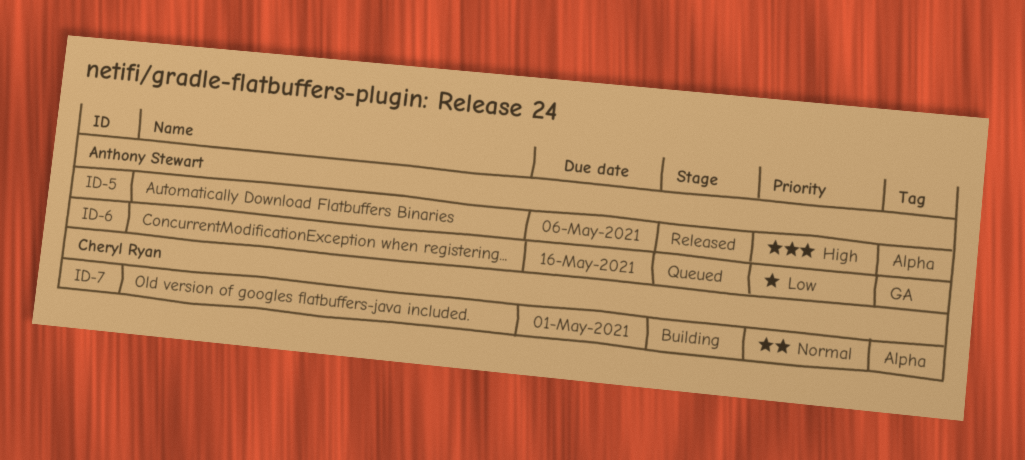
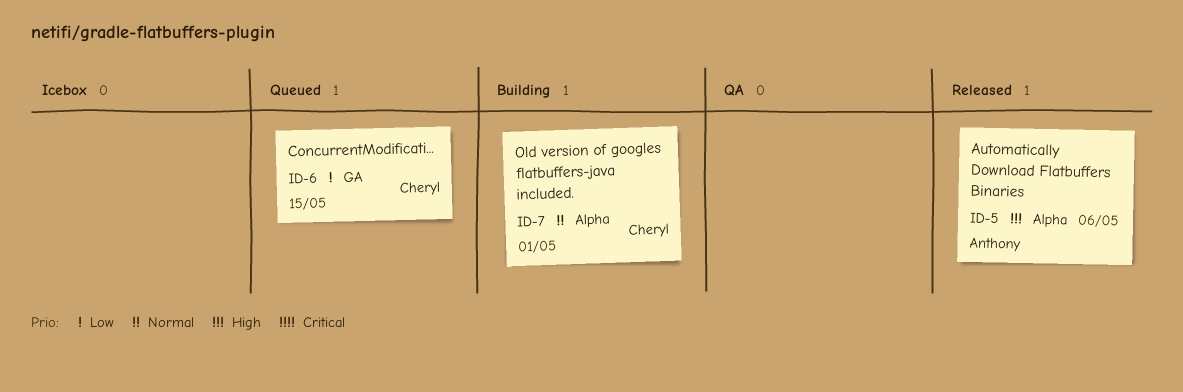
ID-6, owner: Anthony Stewart -> Cheryl Ryan
ID-6, due: May 16 -> May 15

